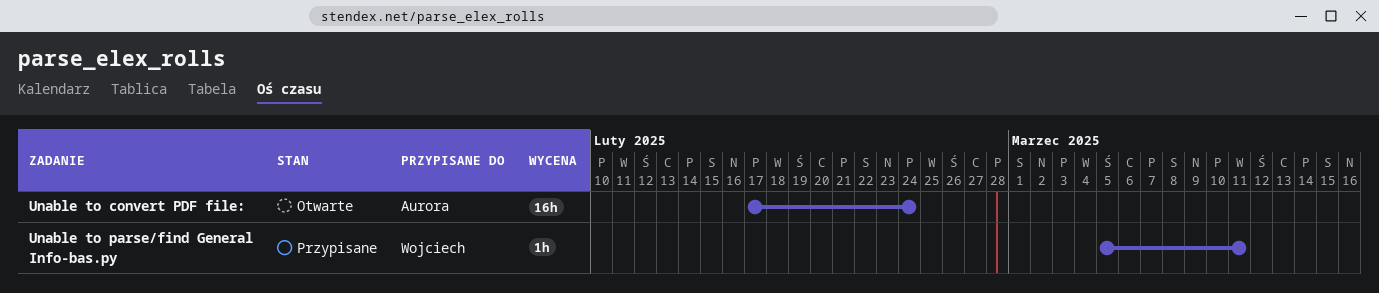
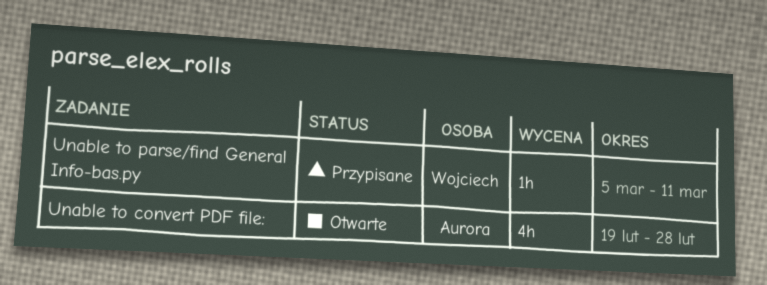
Unable to convert PDF file:, estimate: 16h -> 4h
Unable to convert PDF file:, start: Feb 17 -> Feb 19
Unable to convert PDF file:, due: Feb 24 -> Feb 28

